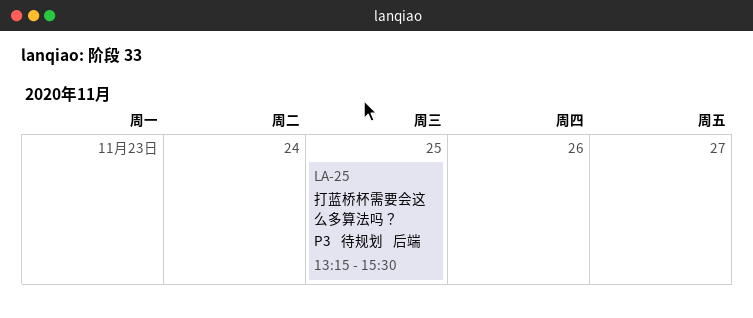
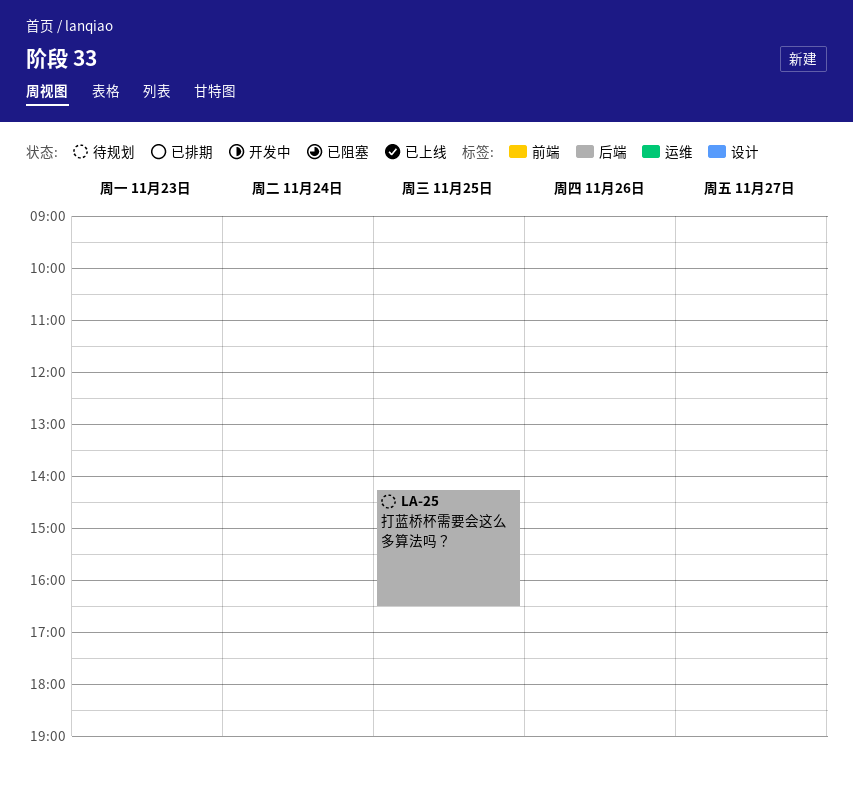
LA-25, begins: 13:15 -> 14:15
LA-25, ends: 15:30 -> 16:30

